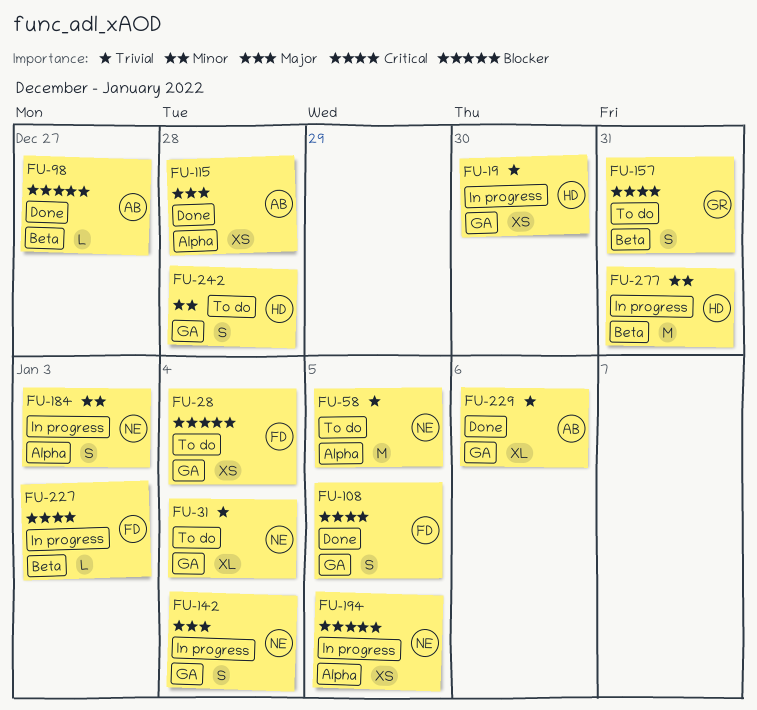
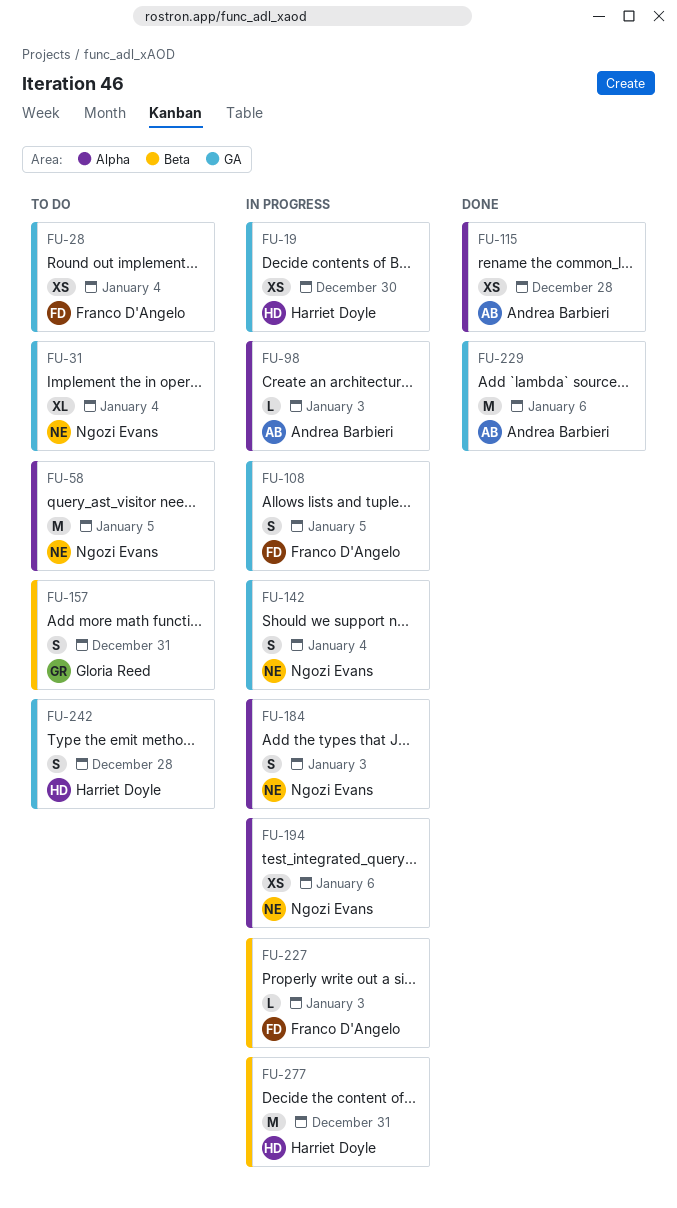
FU-98, status: Done -> In progress
FU-98, label: Beta -> Alpha
FU-98, due: Dec 27 -> Jan 3
FU-108, status: Done -> In progress
FU-194, due: Jan 5 -> Jan 6
FU-229, estimate: XL -> M

